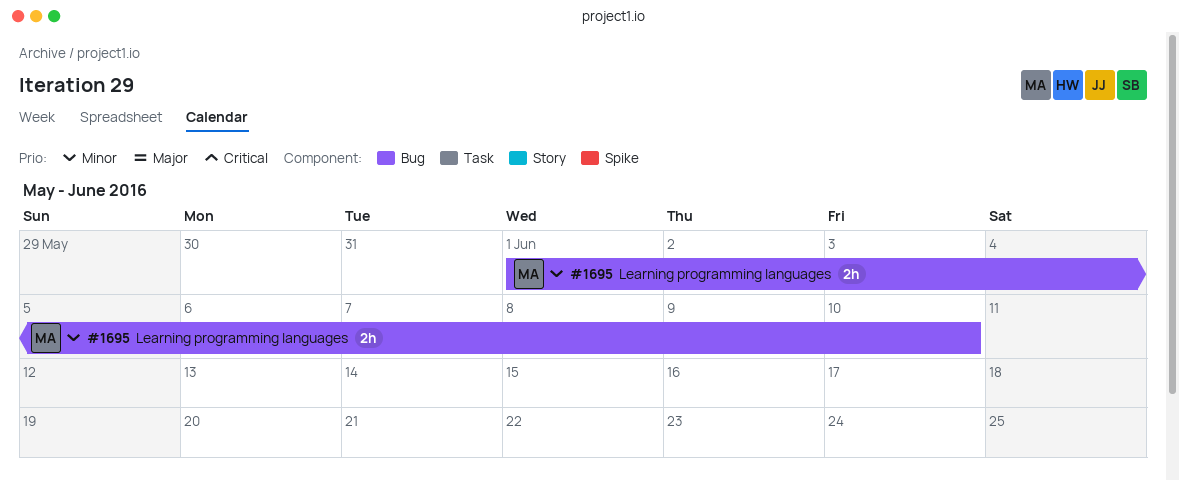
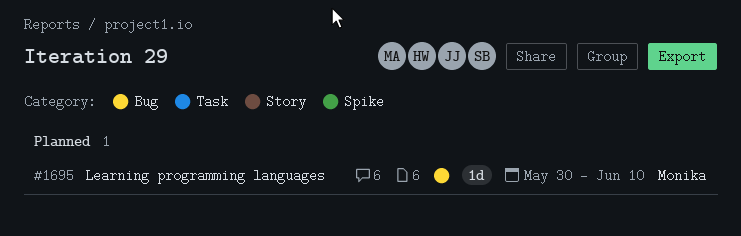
#1695, estimate: 2h -> 1d
#1695, start: Jun 1 -> May 30

